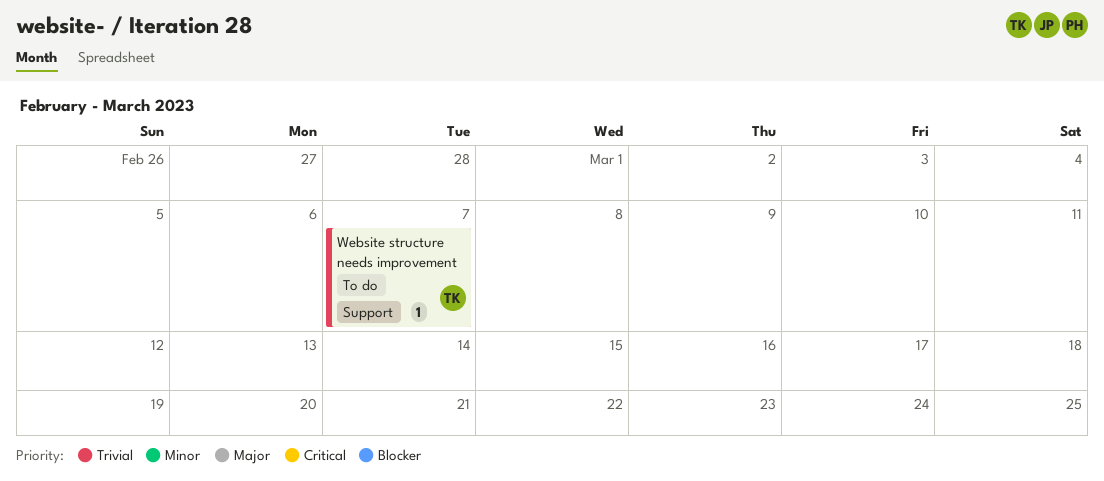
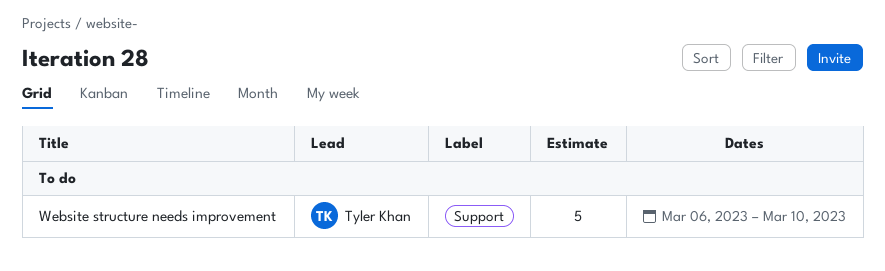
Website structure needs improvement, estimate: 1 -> 5
Website structure needs improvement, due: Mar 7 -> Mar 10

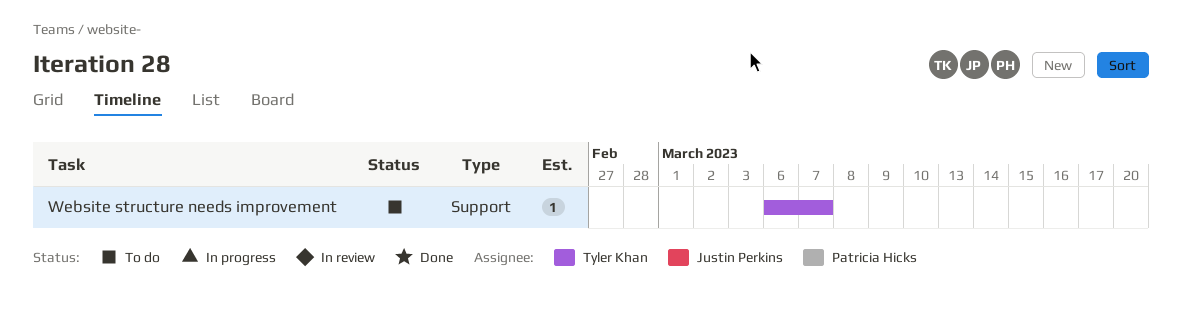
Website structure needs improvement, estimate: 5 -> 1
Website structure needs improvement, due: Mar 10 -> Mar 7

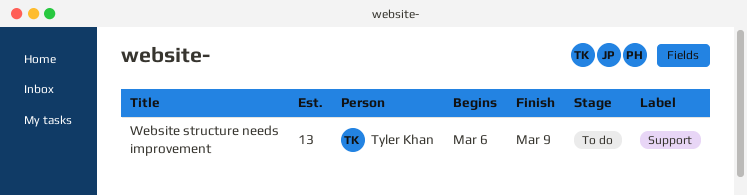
Website structure needs improvement, estimate: 1 -> 13
Website structure needs improvement, due: Mar 7 -> Mar 9

